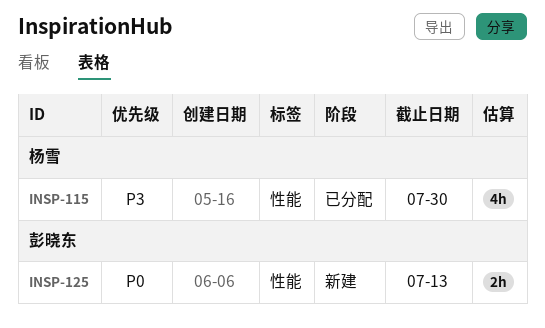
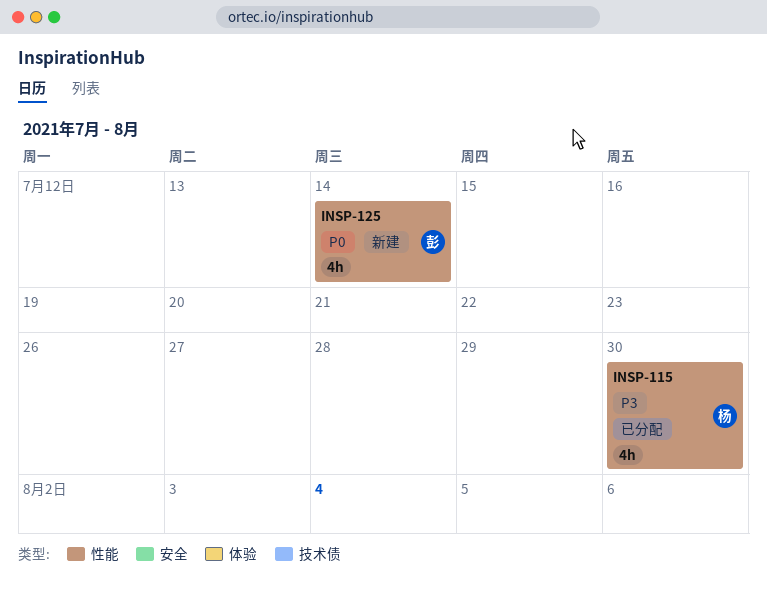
INSP-125, estimate: 2h -> 4h
INSP-125, due: Jul 13 -> Jul 14

